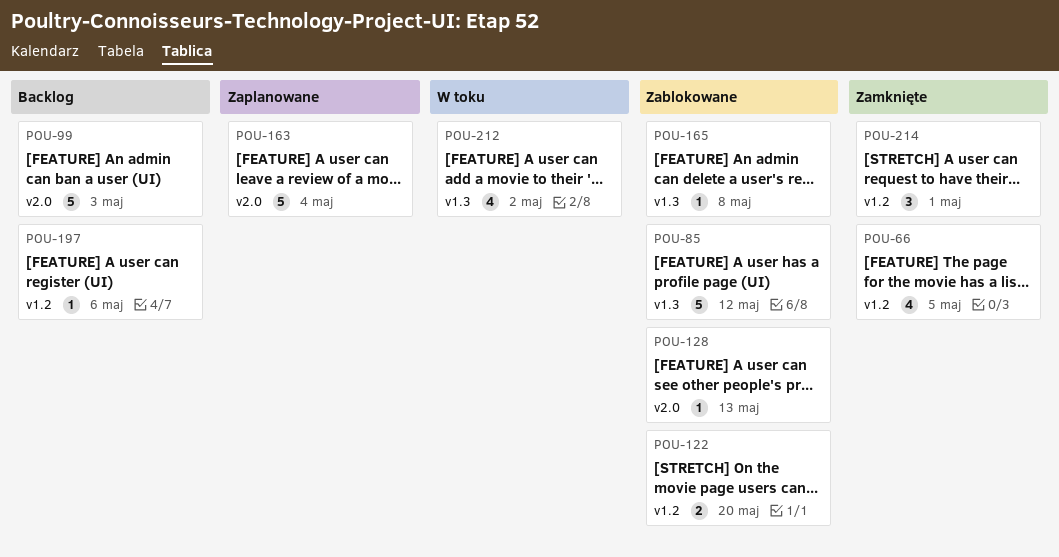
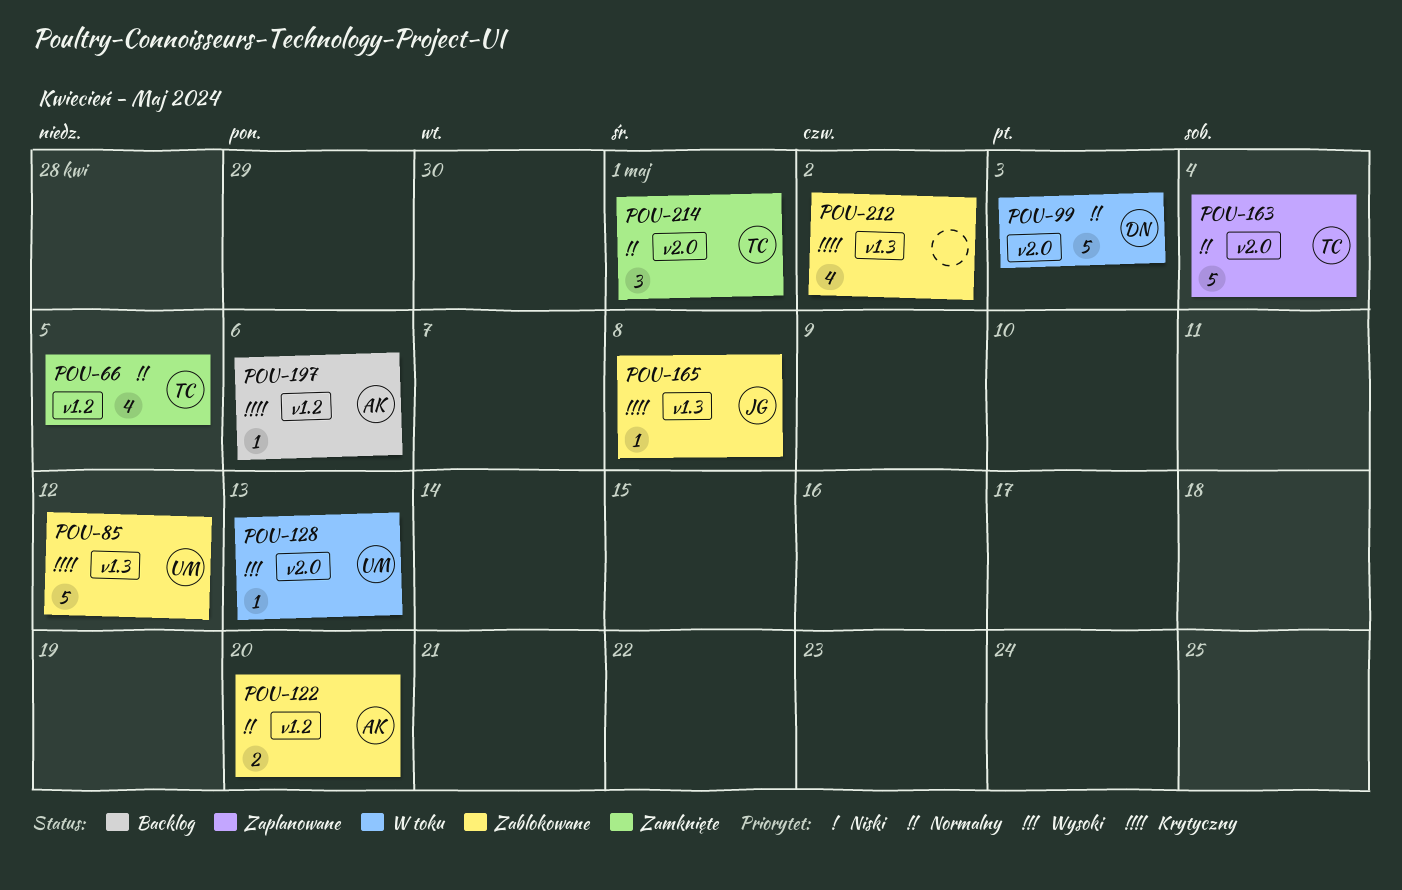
POU-99, status: Backlog -> W toku
POU-128, status: Zablokowane -> W toku
POU-212, status: W toku -> Zablokowane
POU-214, label: v1.2 -> v2.0

